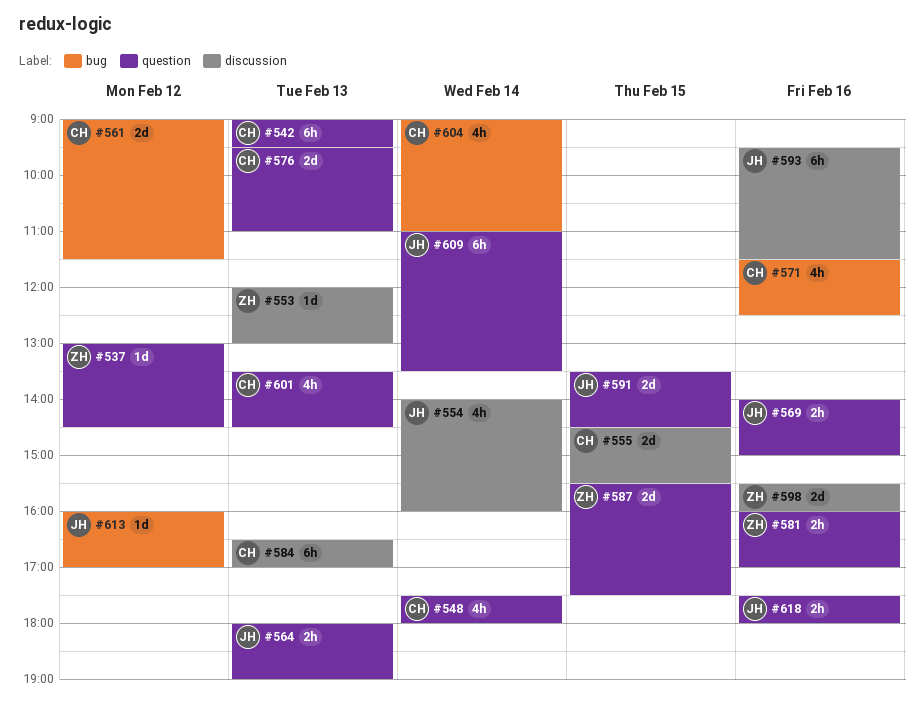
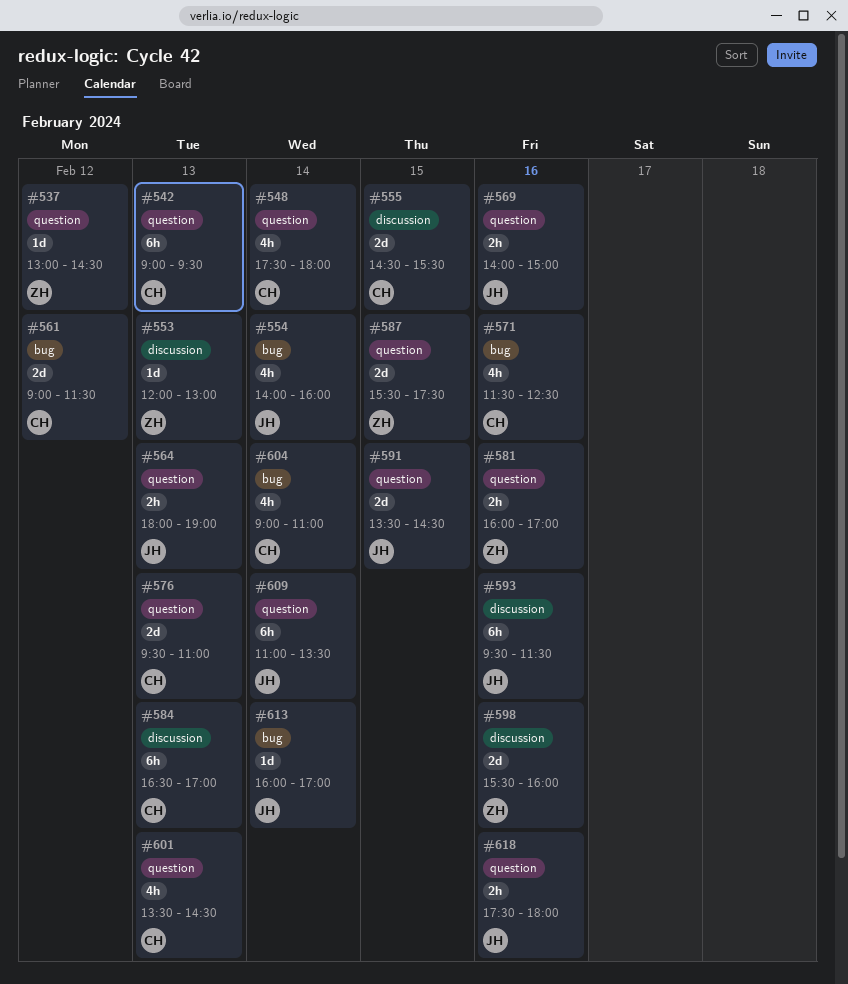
#554, label: discussion -> bug
#613, day: Feb 12 -> Feb 14

